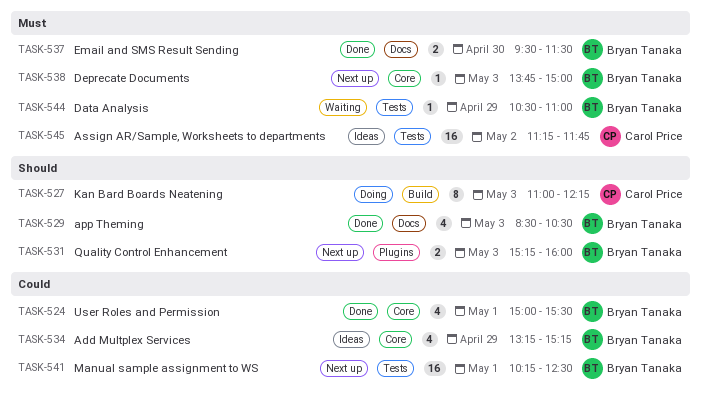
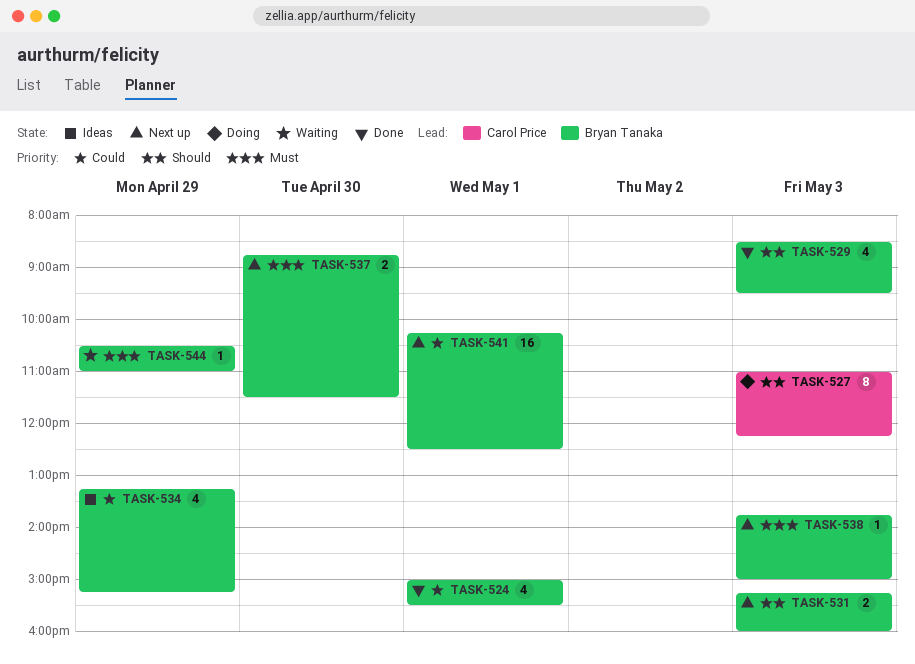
TASK-529, ends: 10:30 -> 09:30
TASK-537, status: Done -> Next up
TASK-537, begins: 09:30 -> 08:45
TASK-545: present -> none

